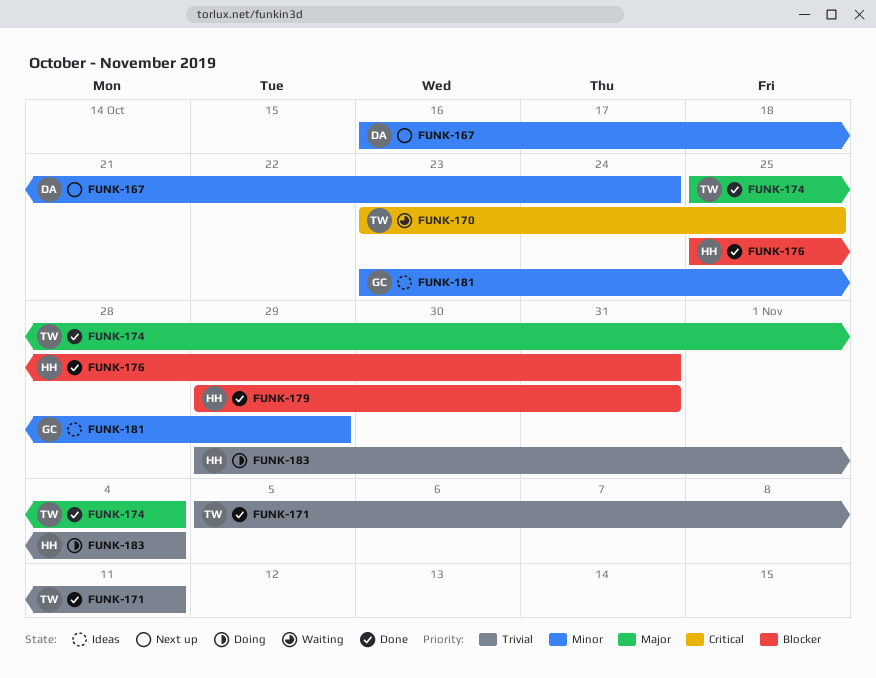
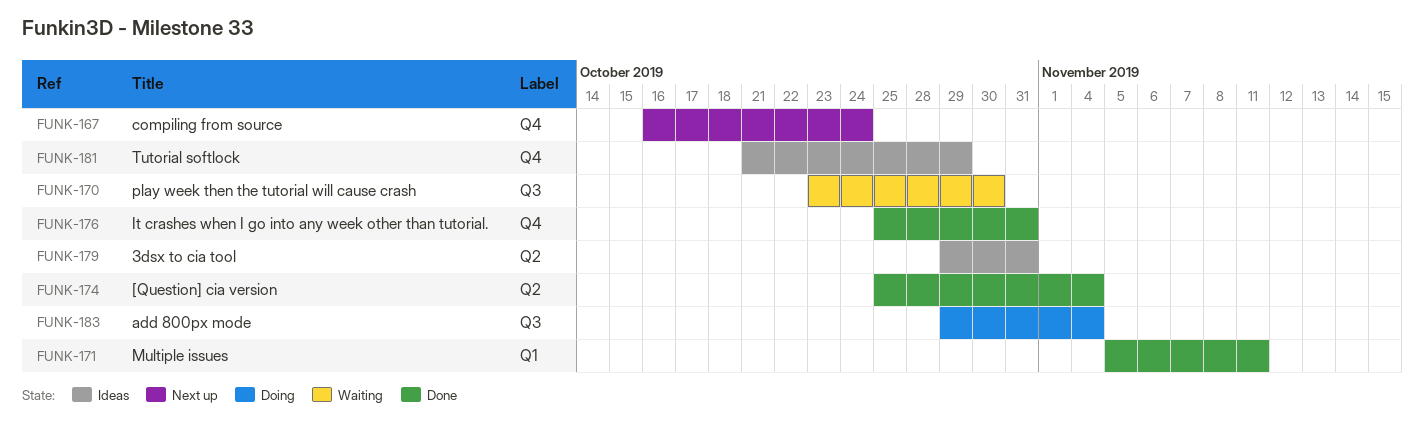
FUNK-170, due: Oct 25 -> Oct 30
FUNK-179, status: Done -> Ideas
FUNK-181, start: Oct 23 -> Oct 21

